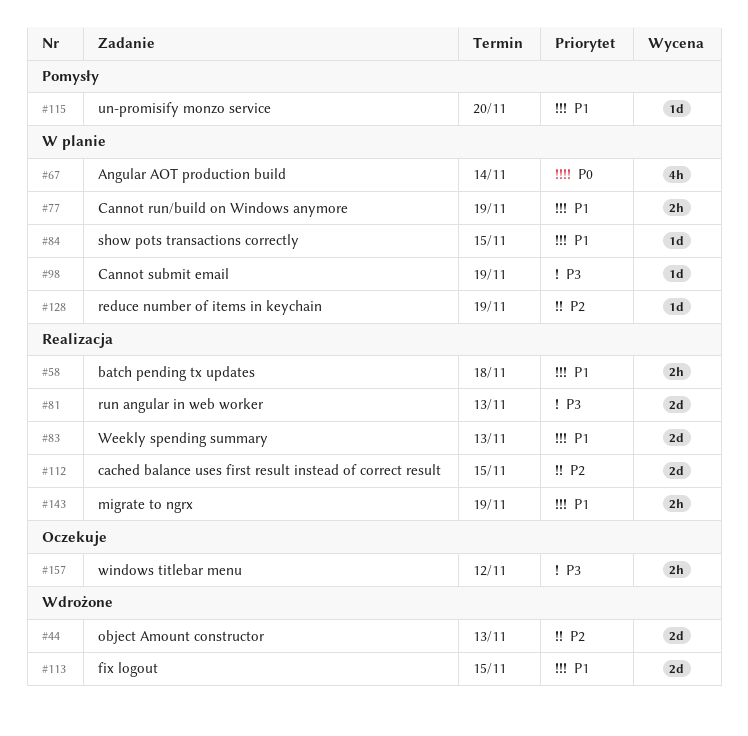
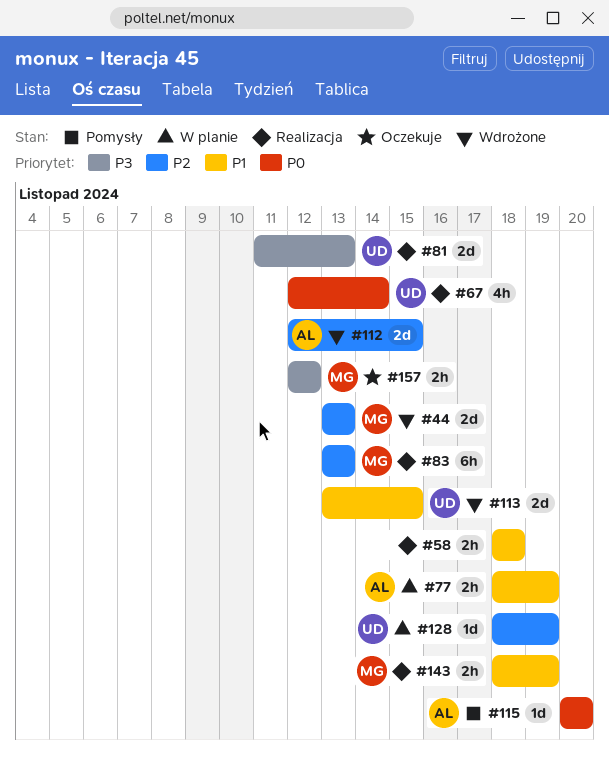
#67, status: W planie -> Realizacja
#83, priority: P1 -> P2
#83, estimate: 2d -> 6h
#84: present -> none
#98: present -> none
#112, status: Realizacja -> Wdrożone
#115, priority: P1 -> P0

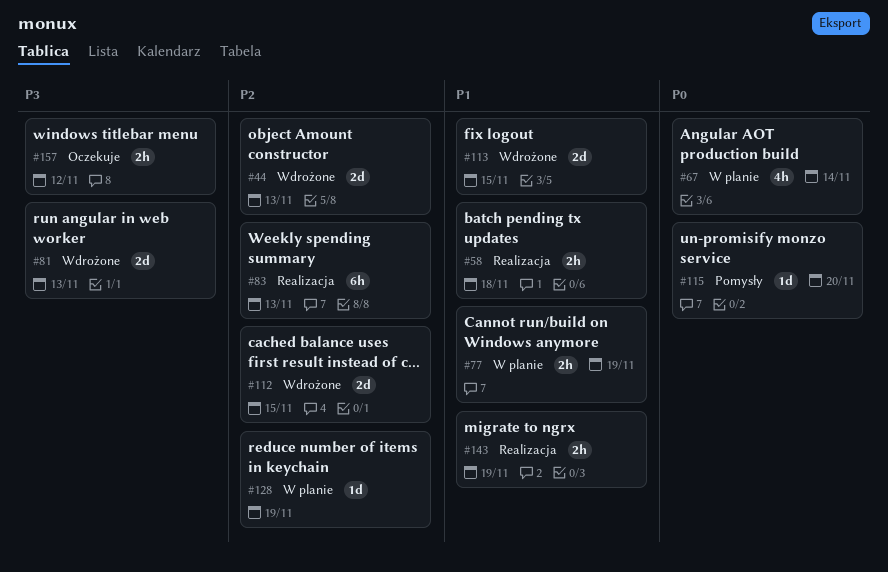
#67, status: Realizacja -> W planie
#81, status: Realizacja -> Wdrożone

